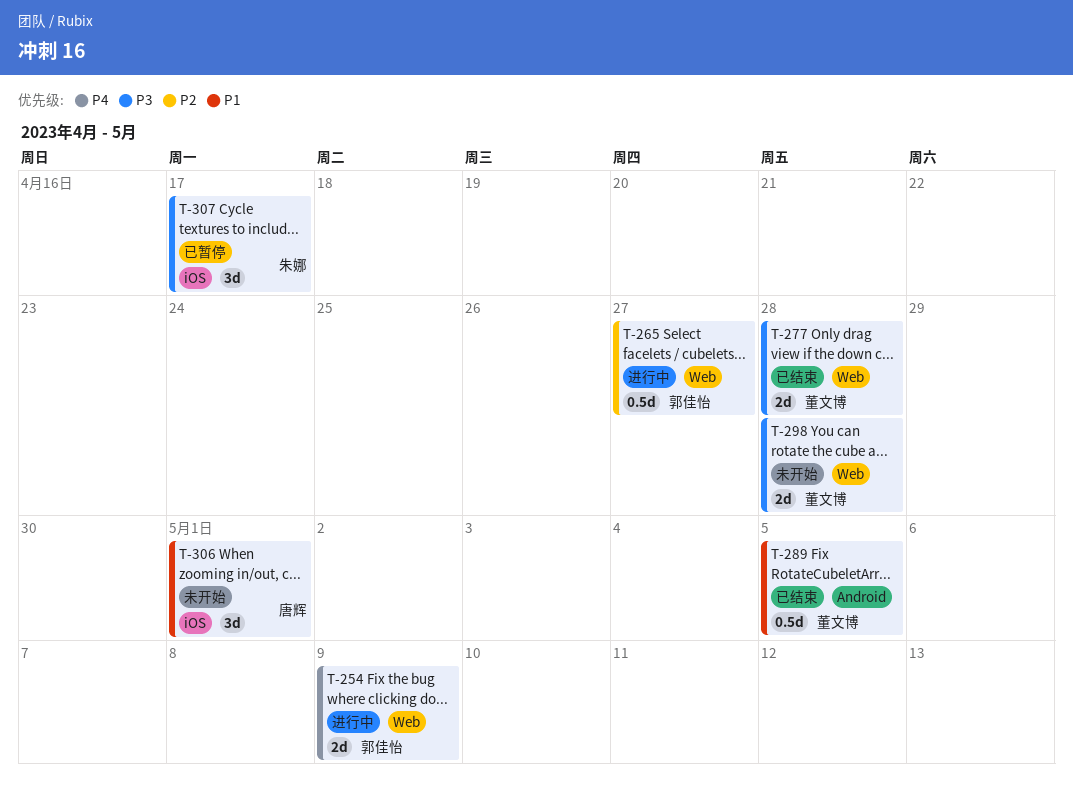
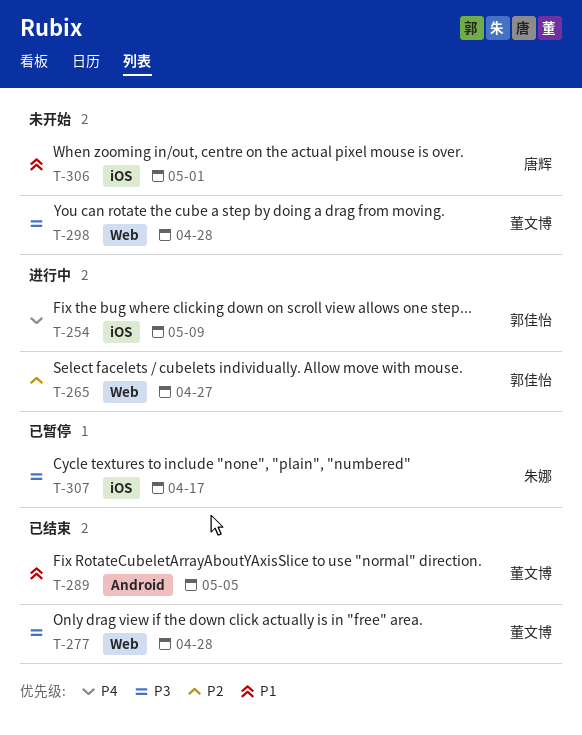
T-254, label: Web -> iOS

